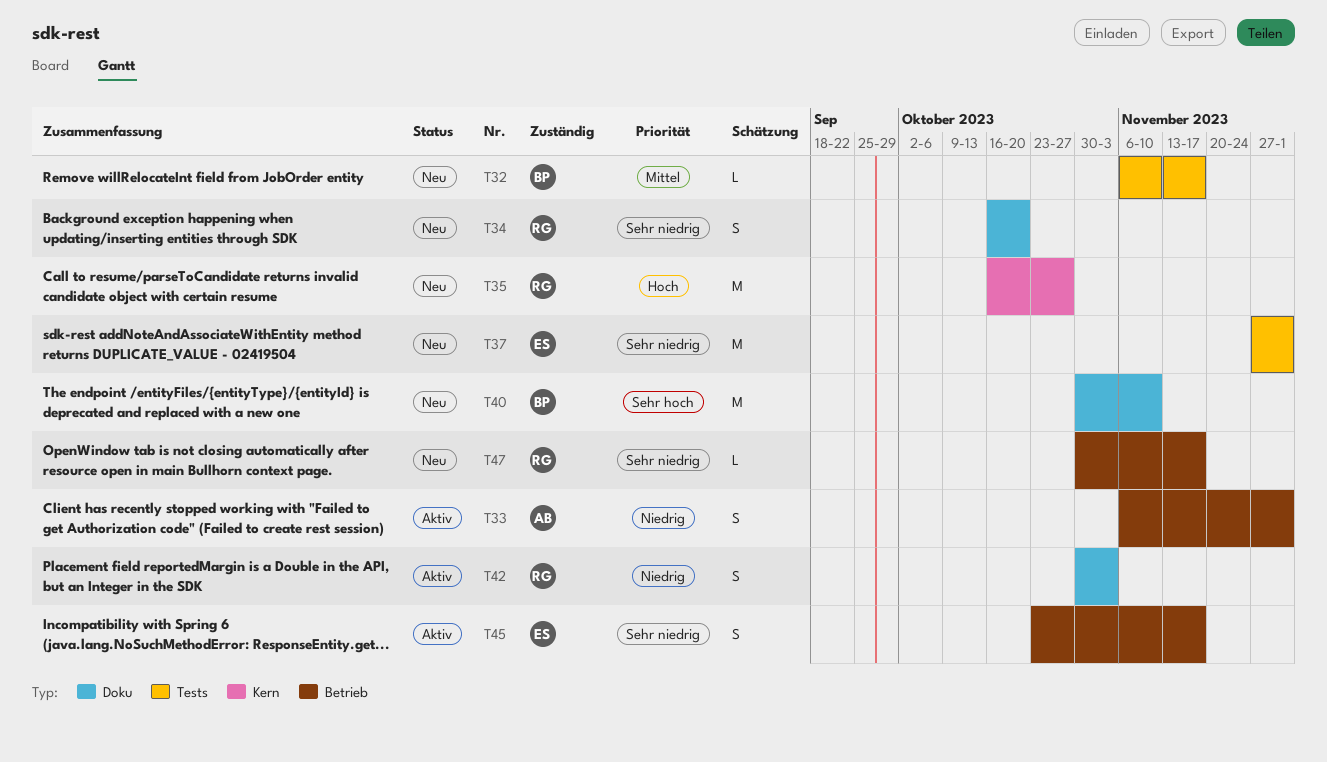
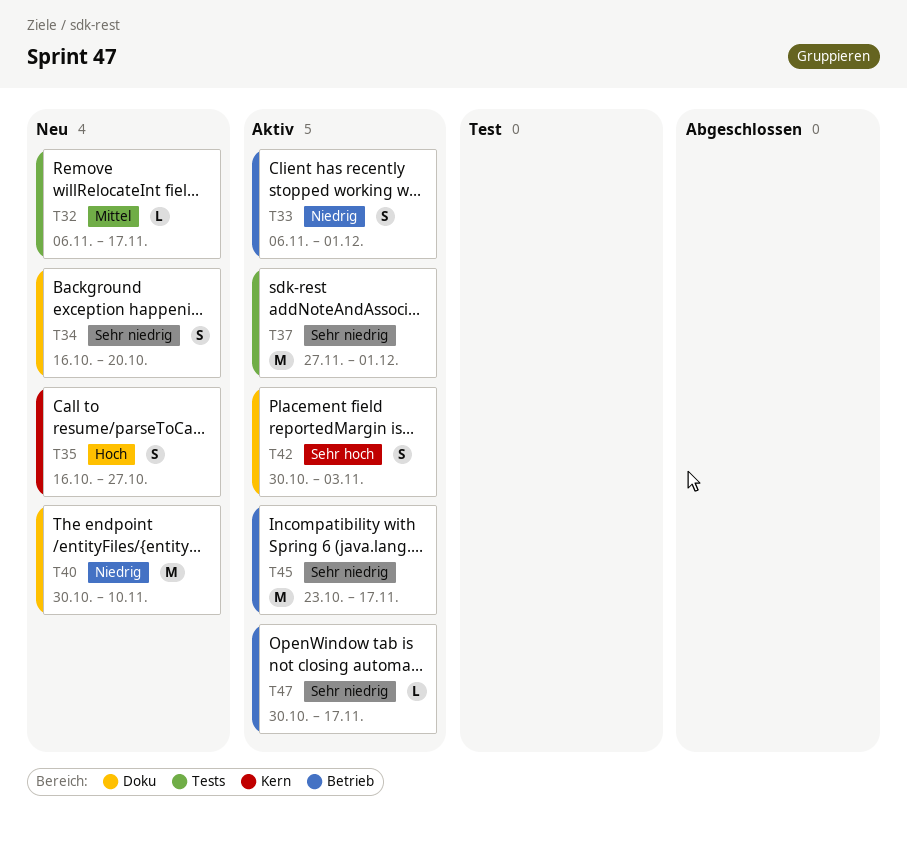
T35, estimate: M -> S
T37, status: Neu -> Aktiv
T40, priority: Sehr hoch -> Niedrig
T42, priority: Niedrig -> Sehr hoch
T45, estimate: S -> M
T47, status: Neu -> Aktiv

